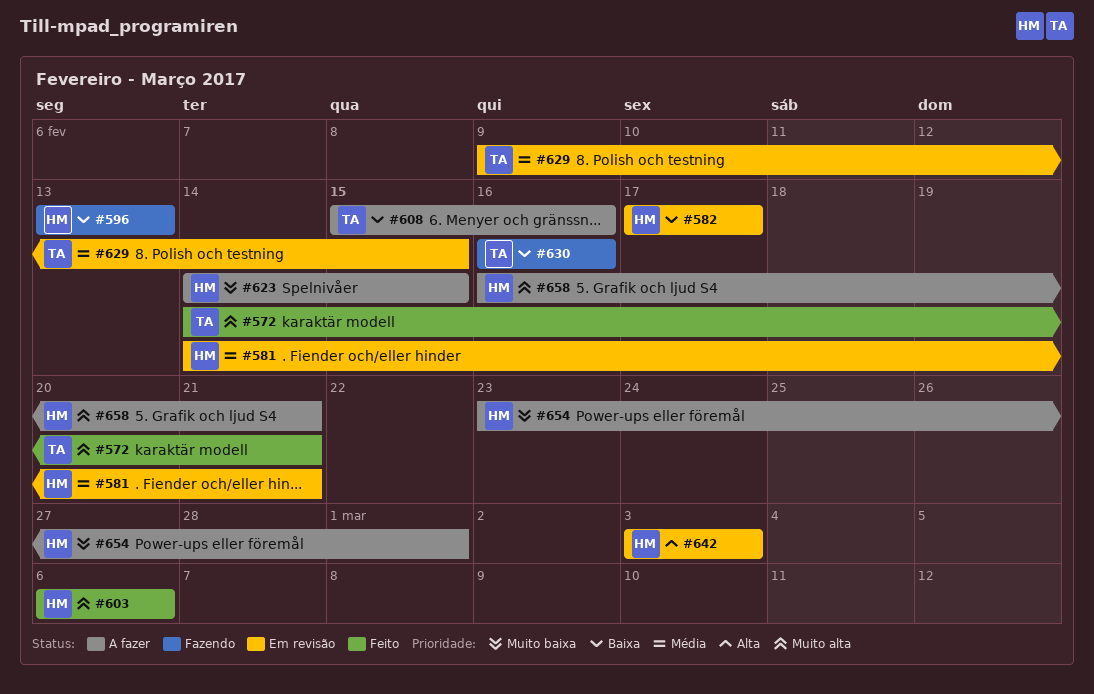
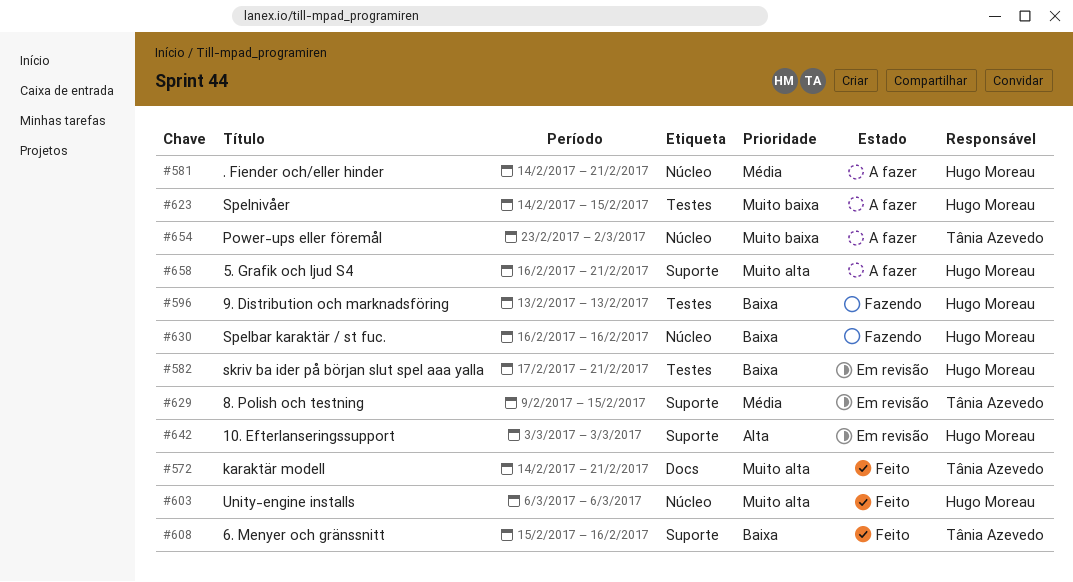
#581, status: Em revisão -> A fazer
#582, due: Feb 17 -> Feb 21
#608, status: A fazer -> Feito
#630, owner: Tânia Azevedo -> Hugo Moreau
#654, owner: Hugo Moreau -> Tânia Azevedo
#654, due: Mar 1 -> Mar 2

